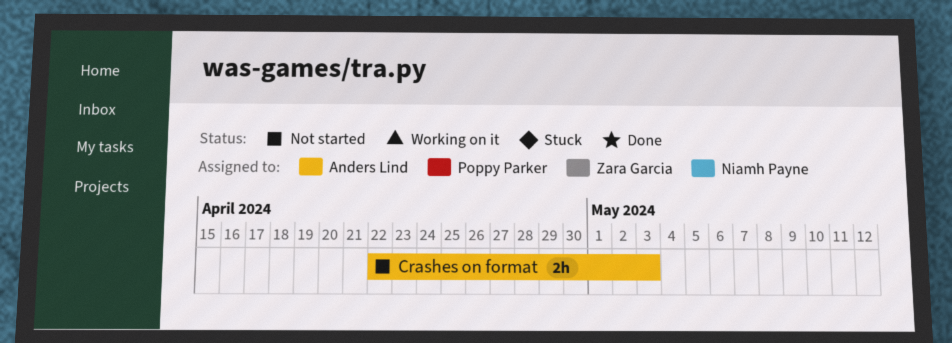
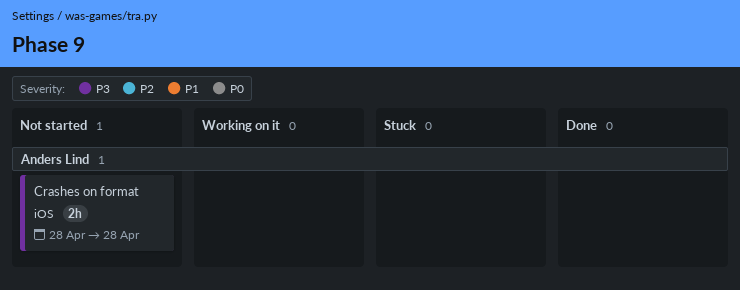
Crashes on format, start: Apr 22 -> Apr 28
Crashes on format, due: May 3 -> Apr 28

